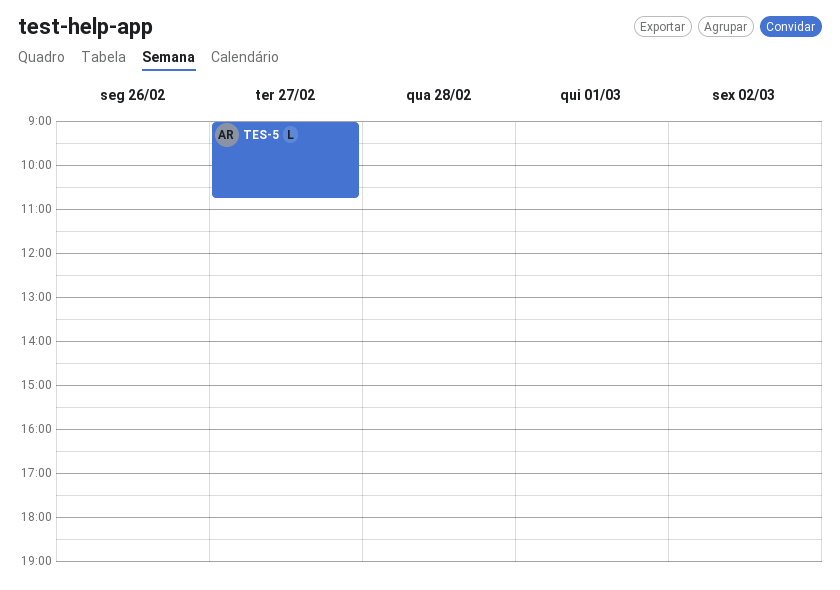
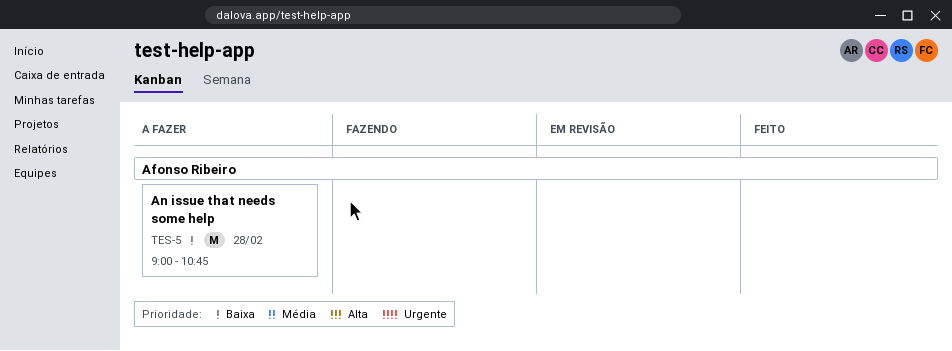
TES-5, estimate: L -> M
TES-5, day: Feb 27 -> Feb 28

